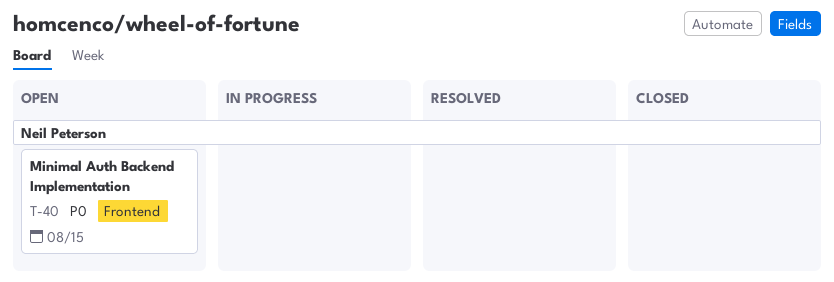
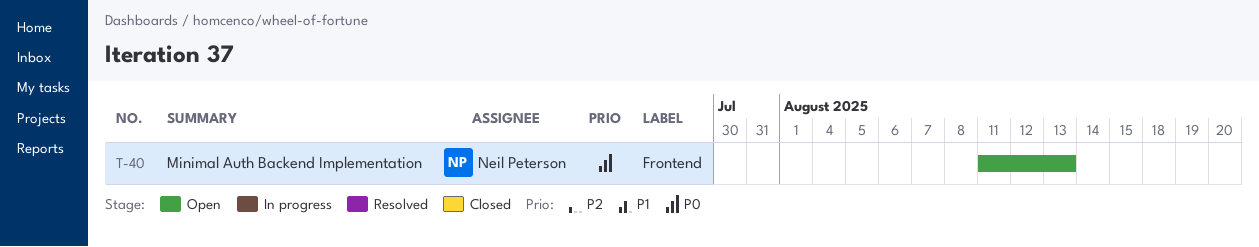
T-40, due: Aug 15 -> Aug 13

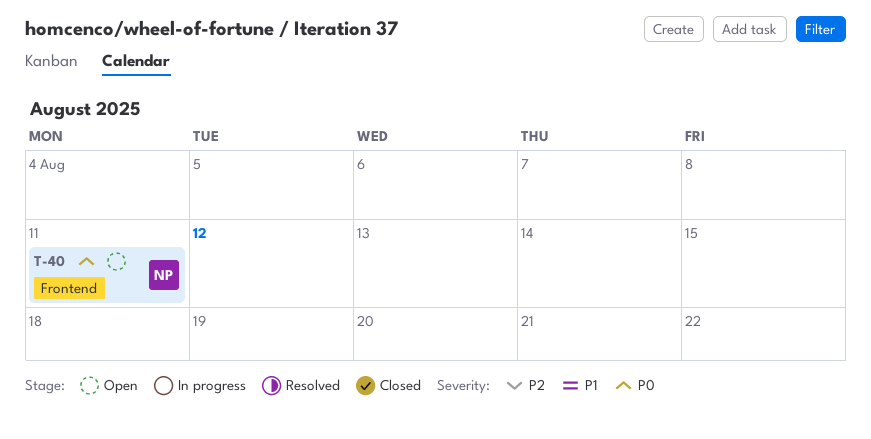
T-40, due: Aug 13 -> Aug 11

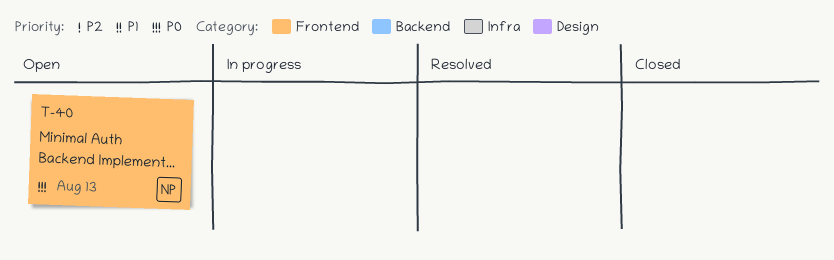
T-40, due: Aug 11 -> Aug 13

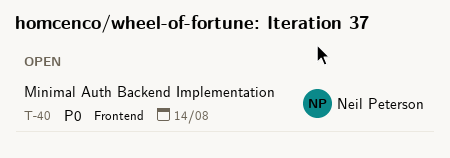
T-40, due: Aug 13 -> Aug 14

